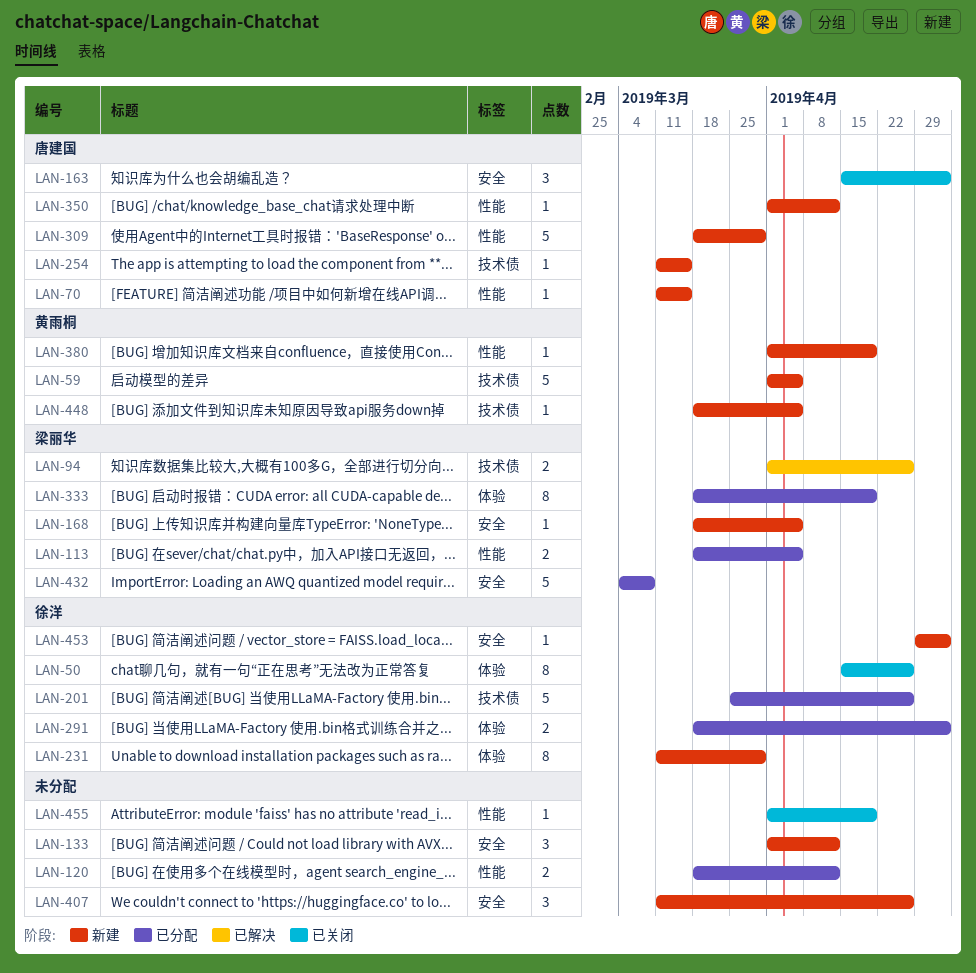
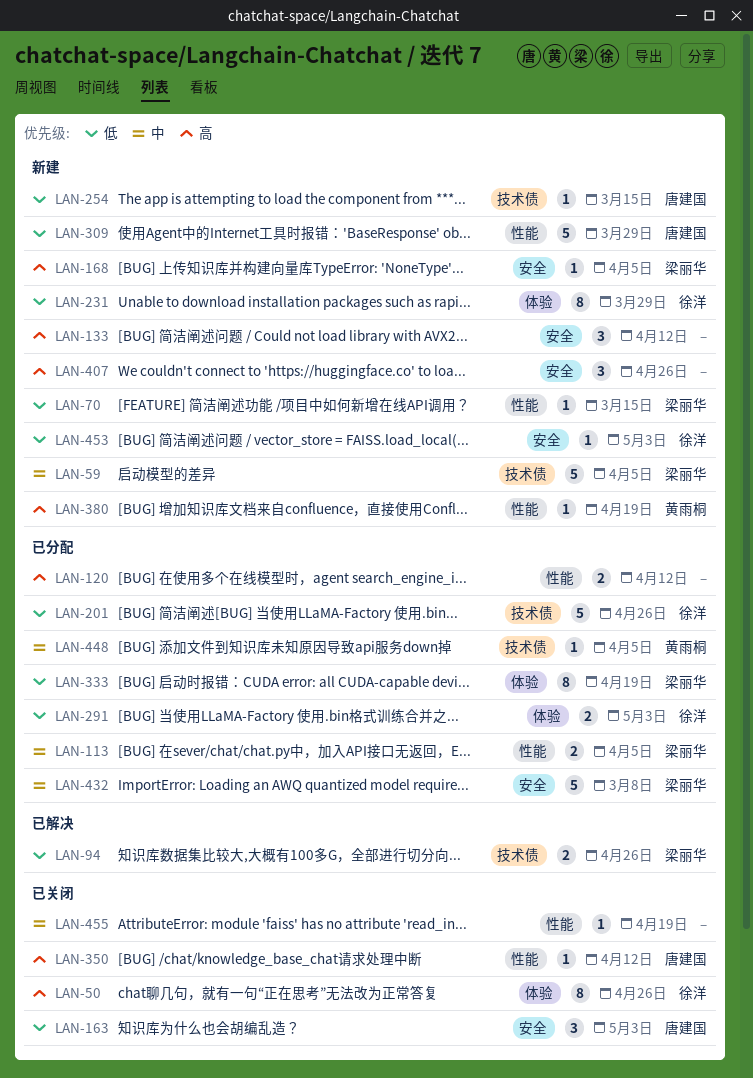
LAN-59, owner: 黄雨桐 -> 梁丽华
LAN-70, owner: 唐建国 -> 梁丽华
LAN-350, status: 新建 -> 已关闭
LAN-448, status: 新建 -> 已分配

